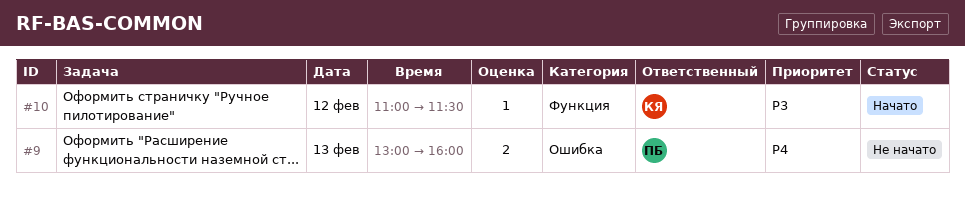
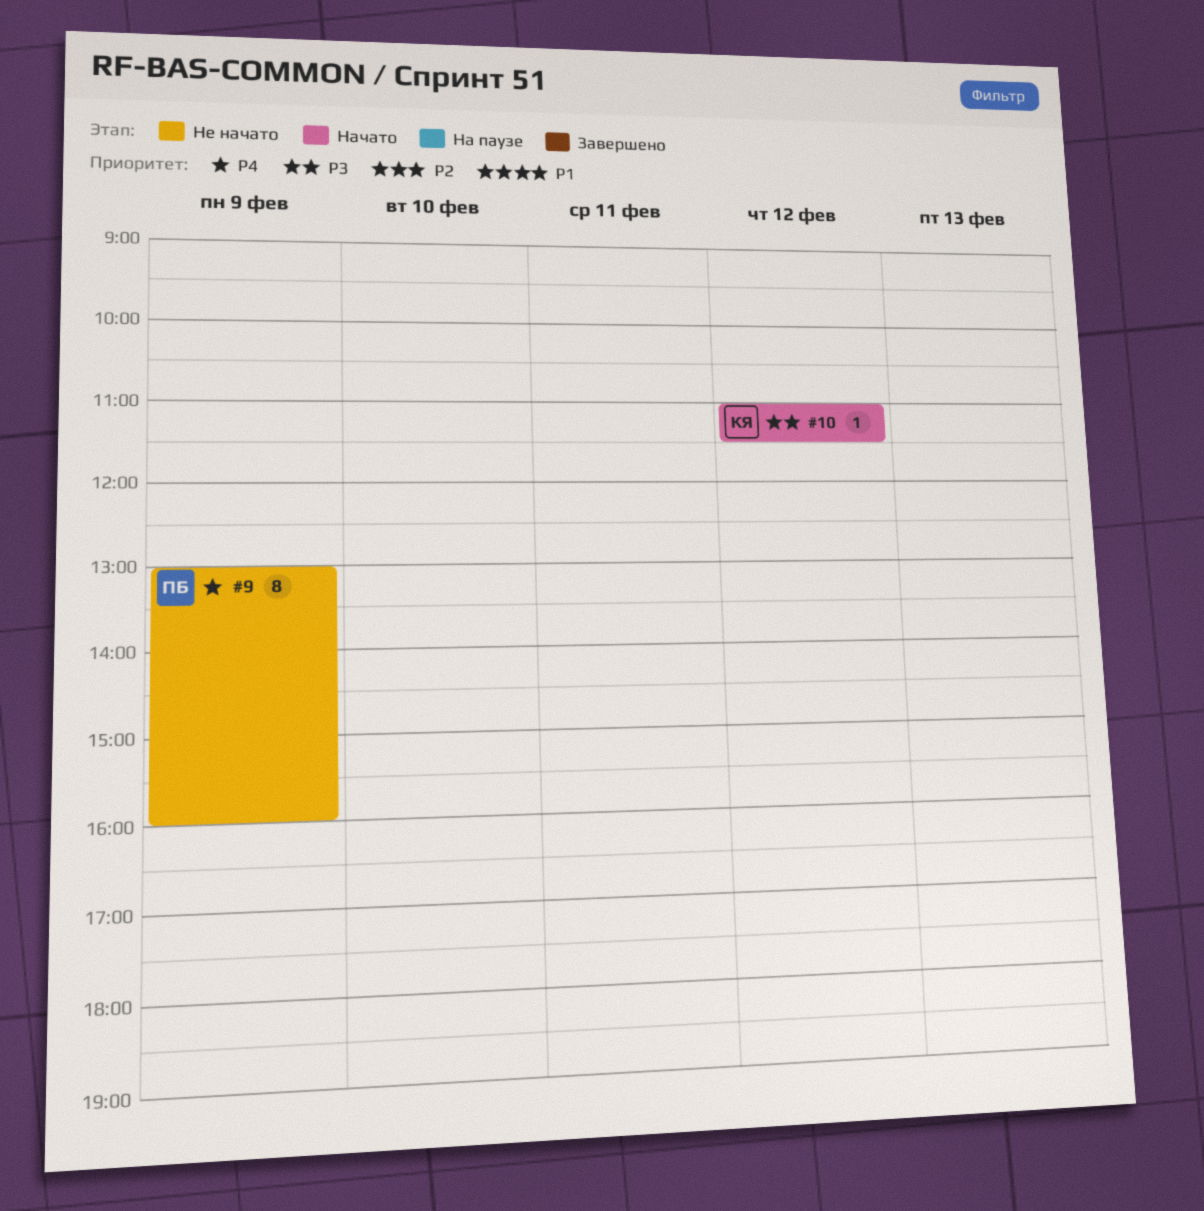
#9, estimate: 2 -> 8
#9, day: Feb 13 -> Feb 9

